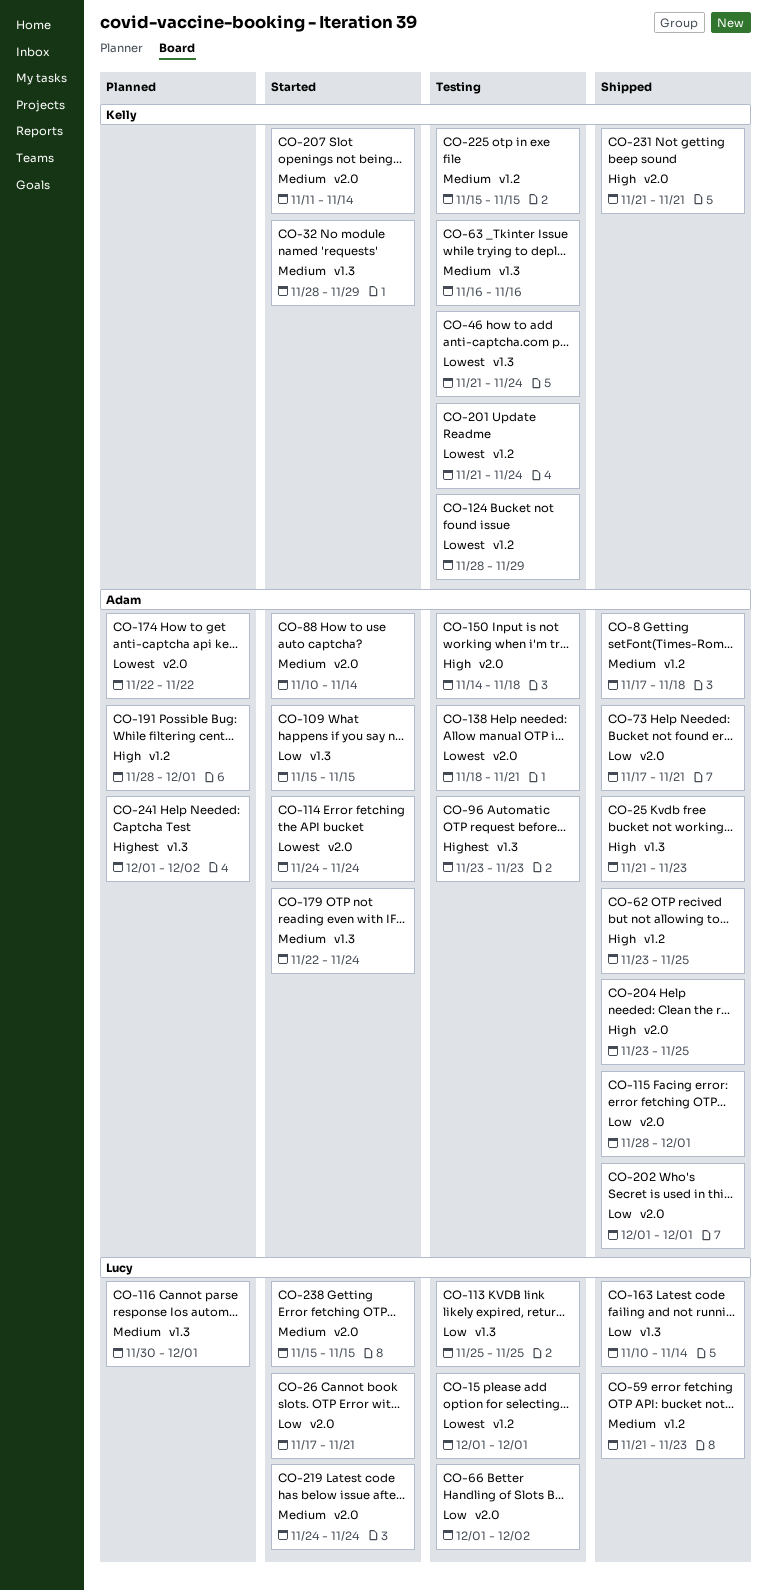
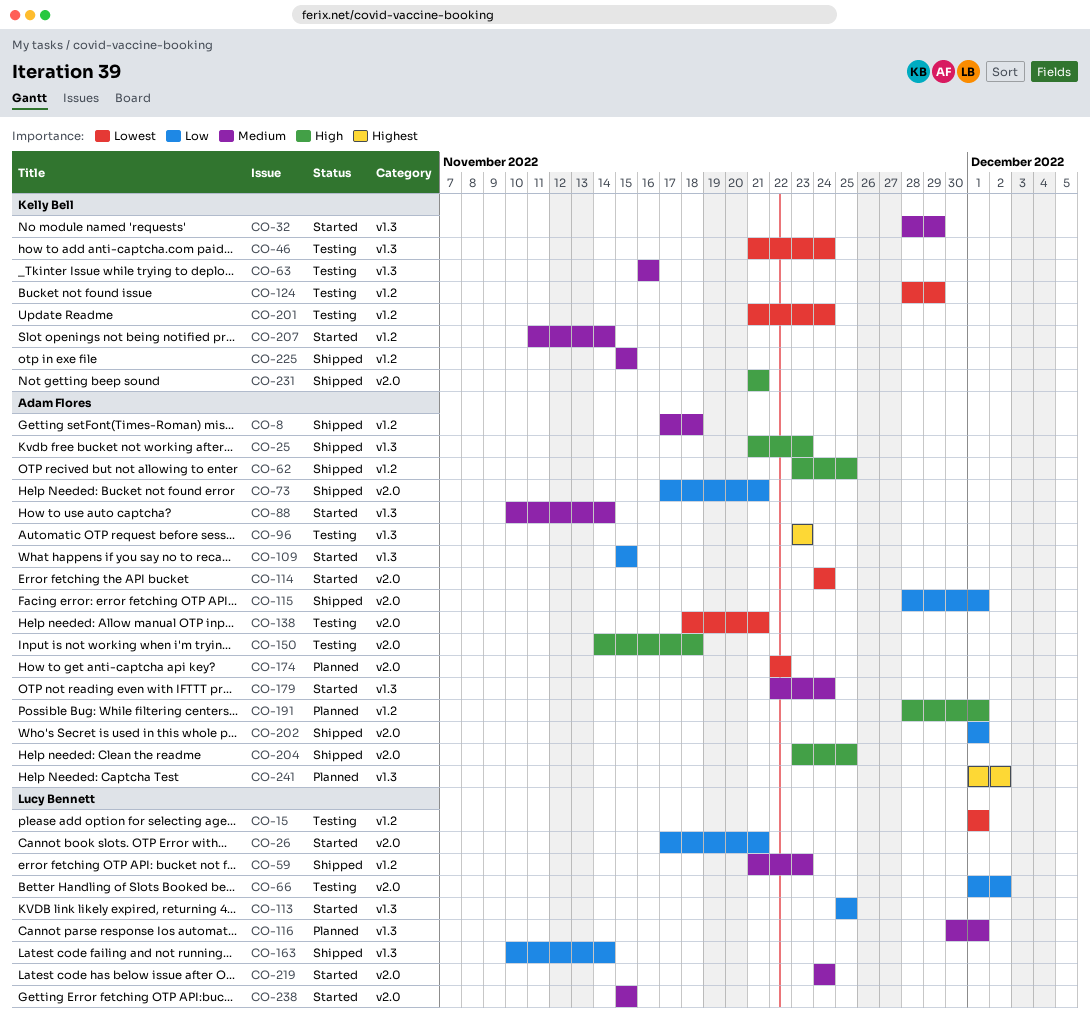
CO-88, label: v2.0 -> v1.3
CO-113, status: Testing -> Started
CO-207, label: v2.0 -> v1.2
CO-225, status: Testing -> Shipped

